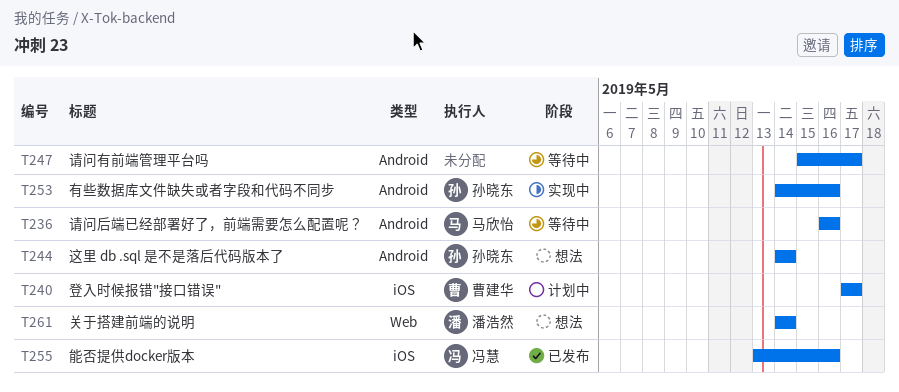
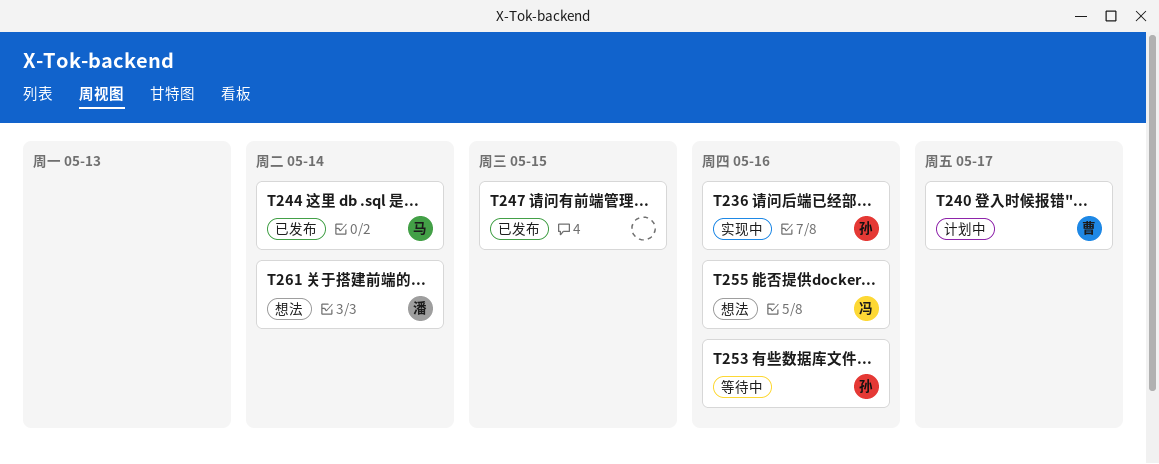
T236, status: 等待中 -> 实现中
T236, owner: 马欣怡 -> 孙晓东
T244, status: 想法 -> 已发布
T244, owner: 孙晓东 -> 马欣怡
T247, status: 等待中 -> 已发布
T247, due: May 17 -> May 15
T253, status: 实现中 -> 等待中
T255, status: 已发布 -> 想法

